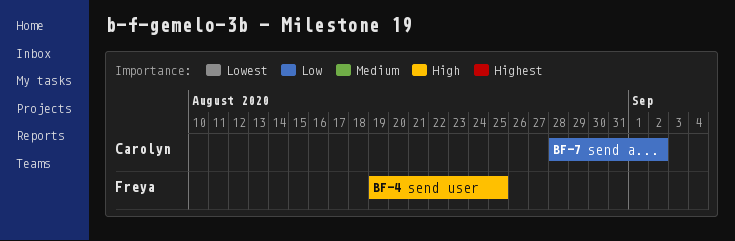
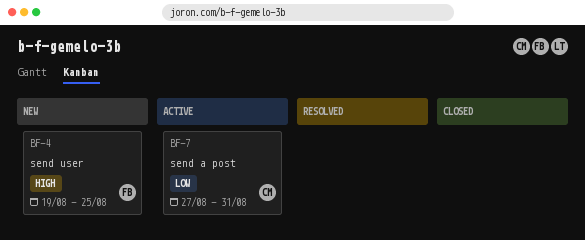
BF-7, start: Aug 28 -> Aug 27
BF-7, due: Sep 2 -> Aug 31

